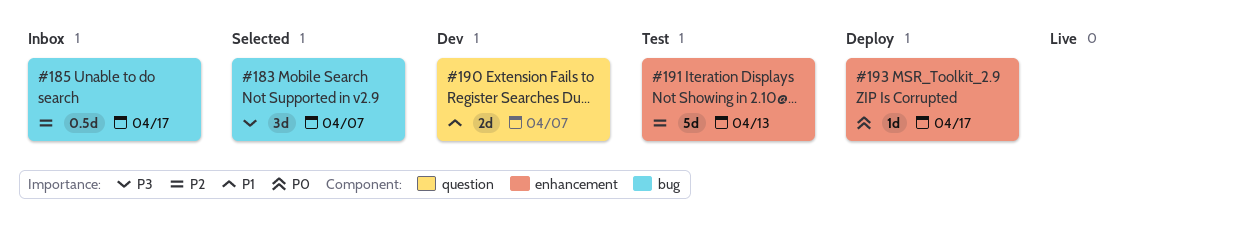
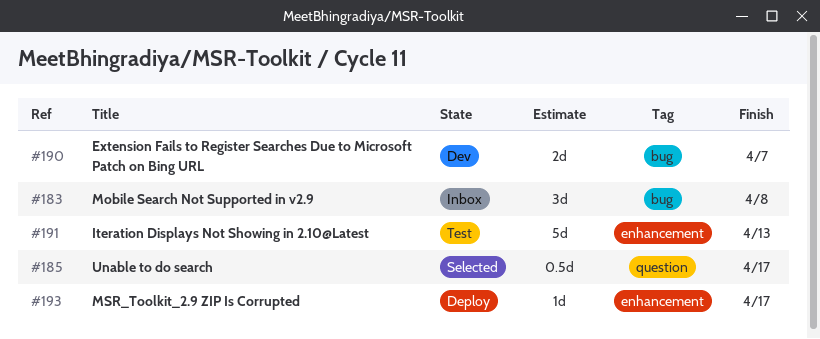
#183, status: Selected -> Inbox
#183, due: Apr 7 -> Apr 8
#185, status: Inbox -> Selected
#185, label: bug -> question
#190, label: question -> bug

